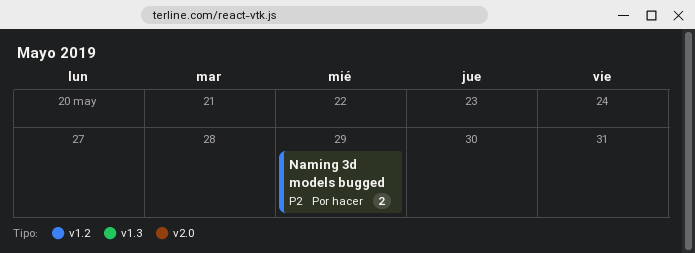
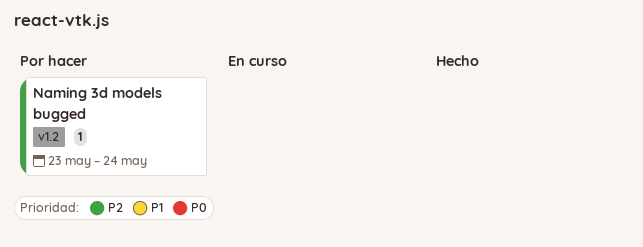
Naming 3d models bugged, estimate: 2 -> 1
Naming 3d models bugged, due: May 29 -> May 24

